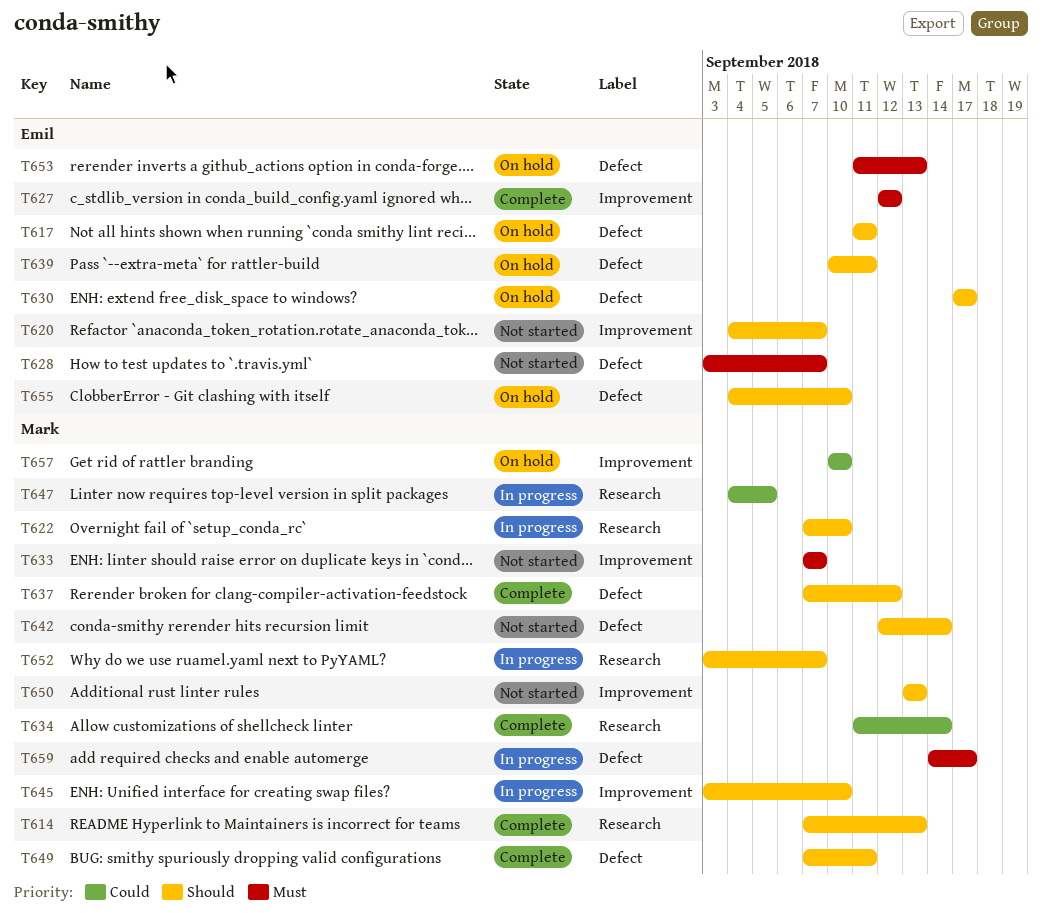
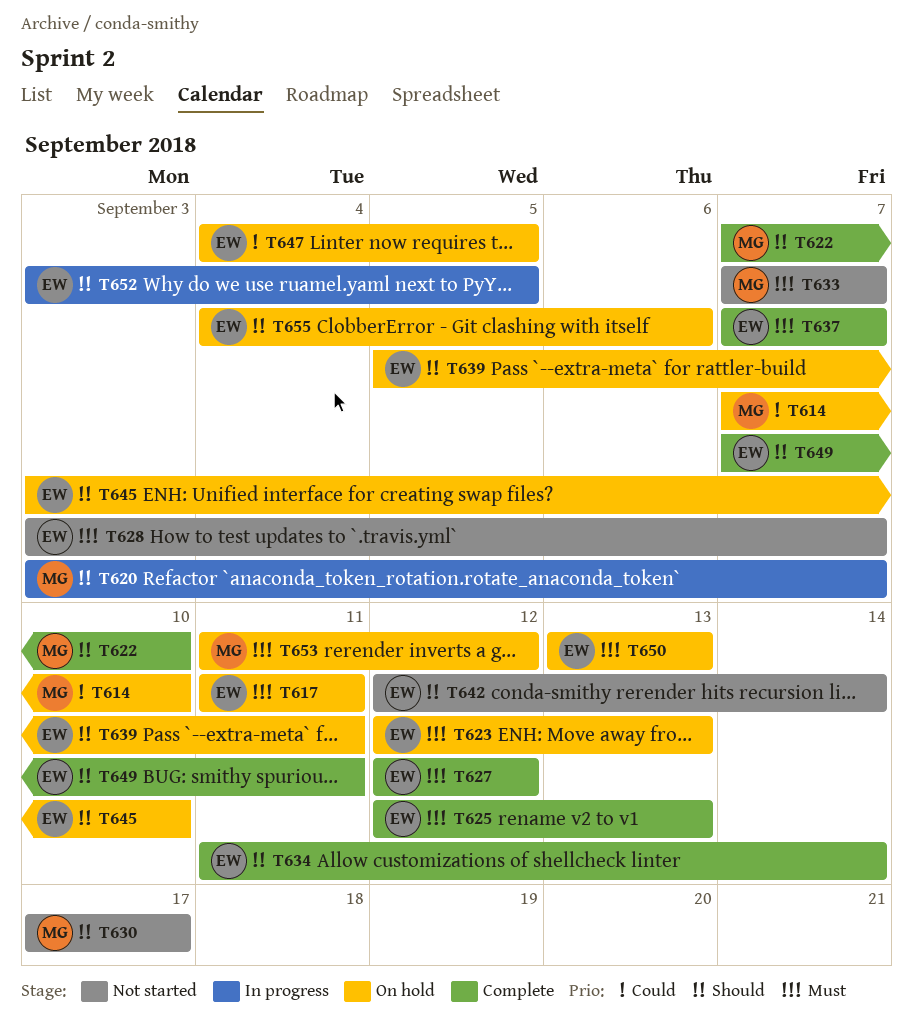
T614, status: Complete -> On hold
T614, priority: Should -> Could
T614, due: Sep 13 -> Sep 10
T617, priority: Should -> Must
T620, status: Not started -> In progress
T620, owner: Emil -> Mark
T620, start: Sep 4 -> Sep 3
T622, status: In progress -> Complete
T623: none -> present
T625: none -> present
T630, status: On hold -> Not started
T630, owner: Emil -> Mark
T634, owner: Mark -> Emil
T634, priority: Could -> Should
T637, owner: Mark -> Emil
T637, priority: Should -> Must
T637, due: Sep 12 -> Sep 7
T639, start: Sep 10 -> Sep 5
T642, owner: Mark -> Emil
T645, status: In progress -> On hold
T645, owner: Mark -> Emil
T647, status: In progress -> On hold
T647, owner: Mark -> Emil
T649, owner: Mark -> Emil
T650, status: Not started -> On hold
T650, owner: Mark -> Emil
T650, priority: Should -> Must
T652, owner: Mark -> Emil
T652, due: Sep 7 -> Sep 5
T653, owner: Emil -> Mark
T653, due: Sep 13 -> Sep 12
T655, due: Sep 10 -> Sep 6
T657: present -> none
T659: present -> none

